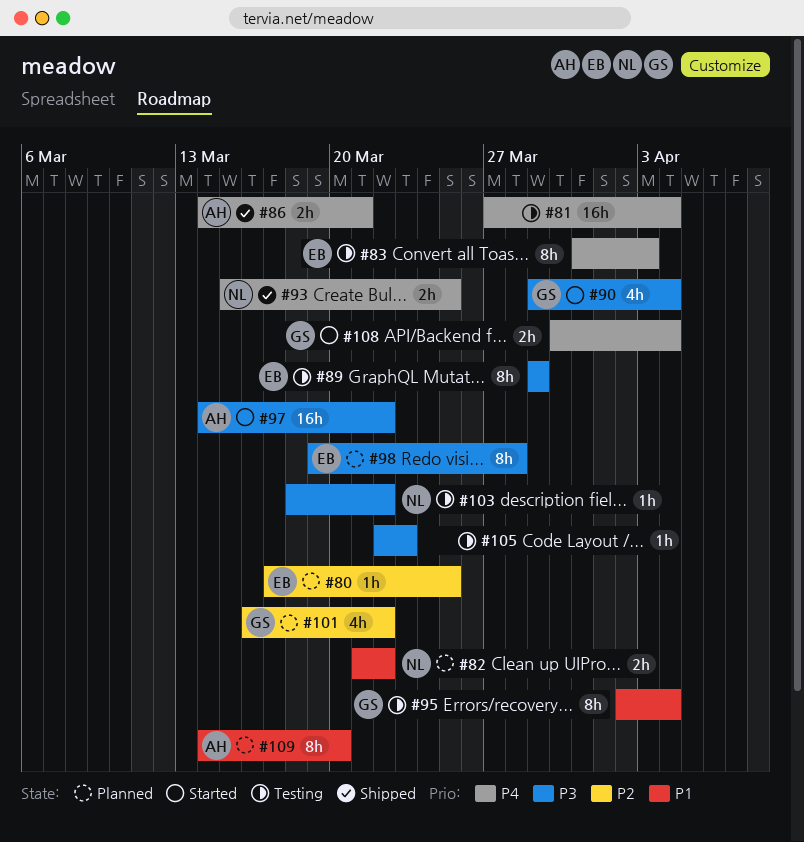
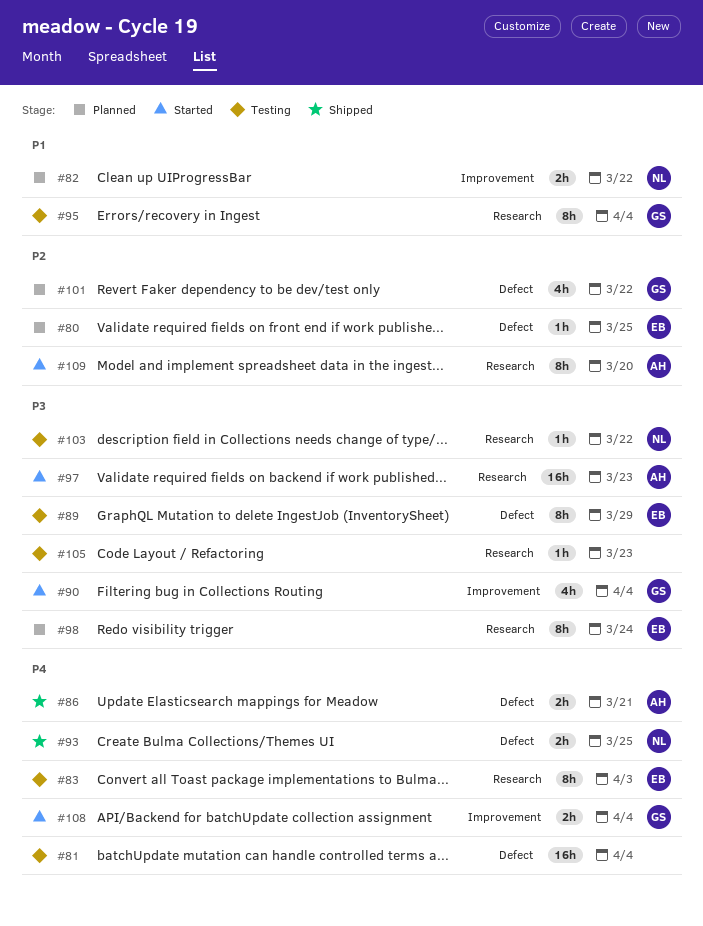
#97, due: Mar 22 -> Mar 23
#98, due: Mar 28 -> Mar 24
#109, status: Planned -> Started
#109, priority: P1 -> P2

